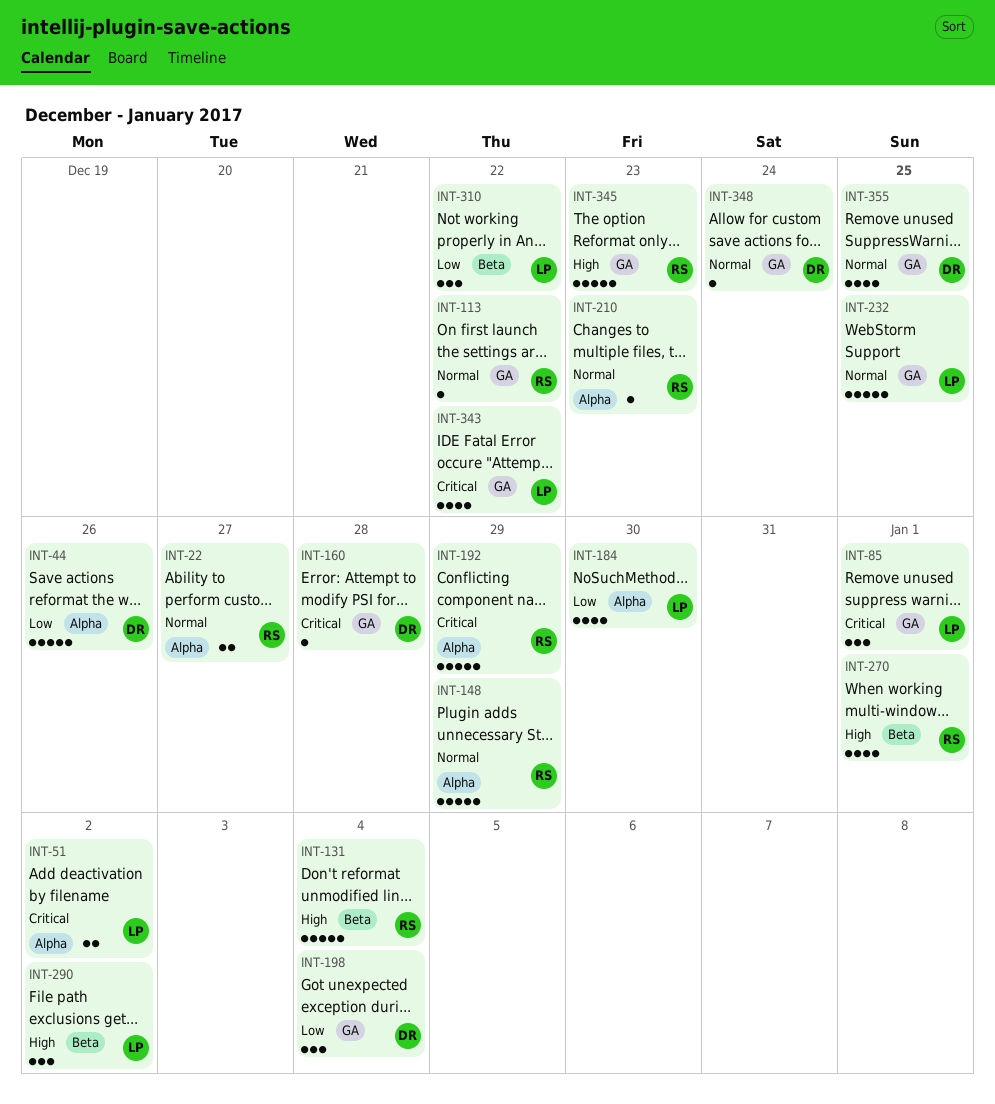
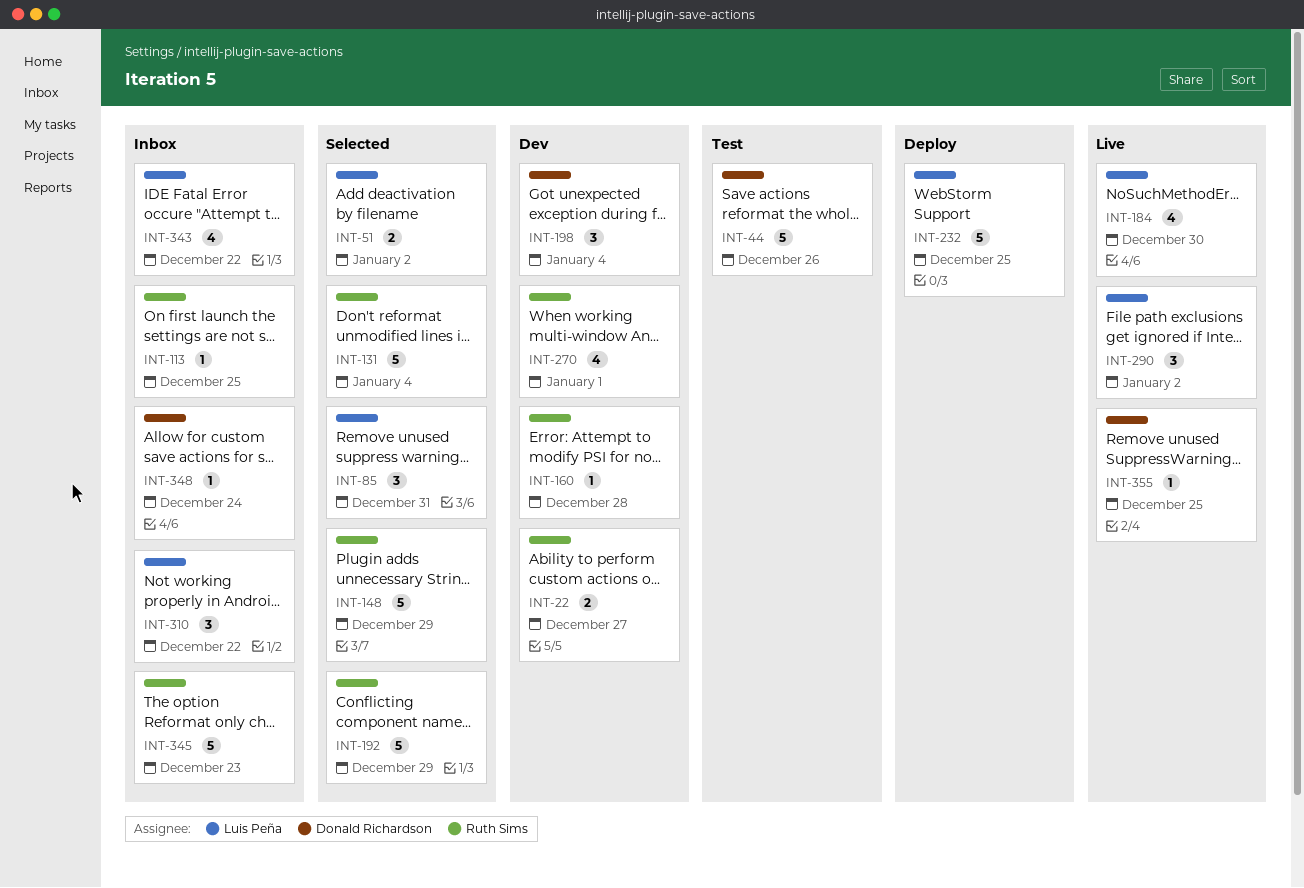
INT-85, due: Jan 1 -> Dec 31
INT-113, due: Dec 22 -> Dec 25
INT-160, owner: Donald Richardson -> Ruth Sims
INT-210: present -> none
INT-355, estimate: 4 -> 1

